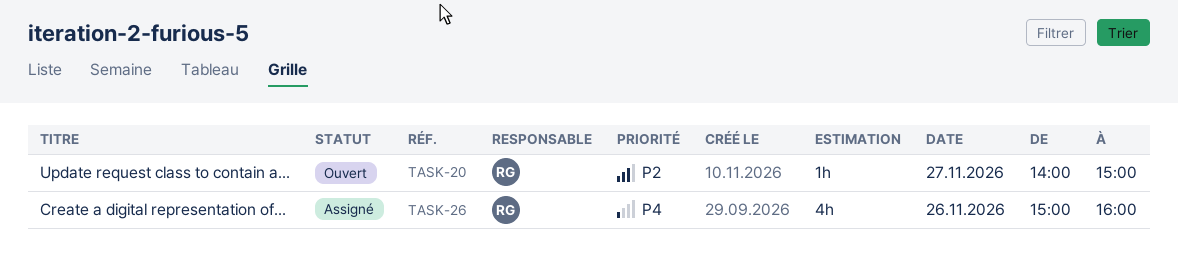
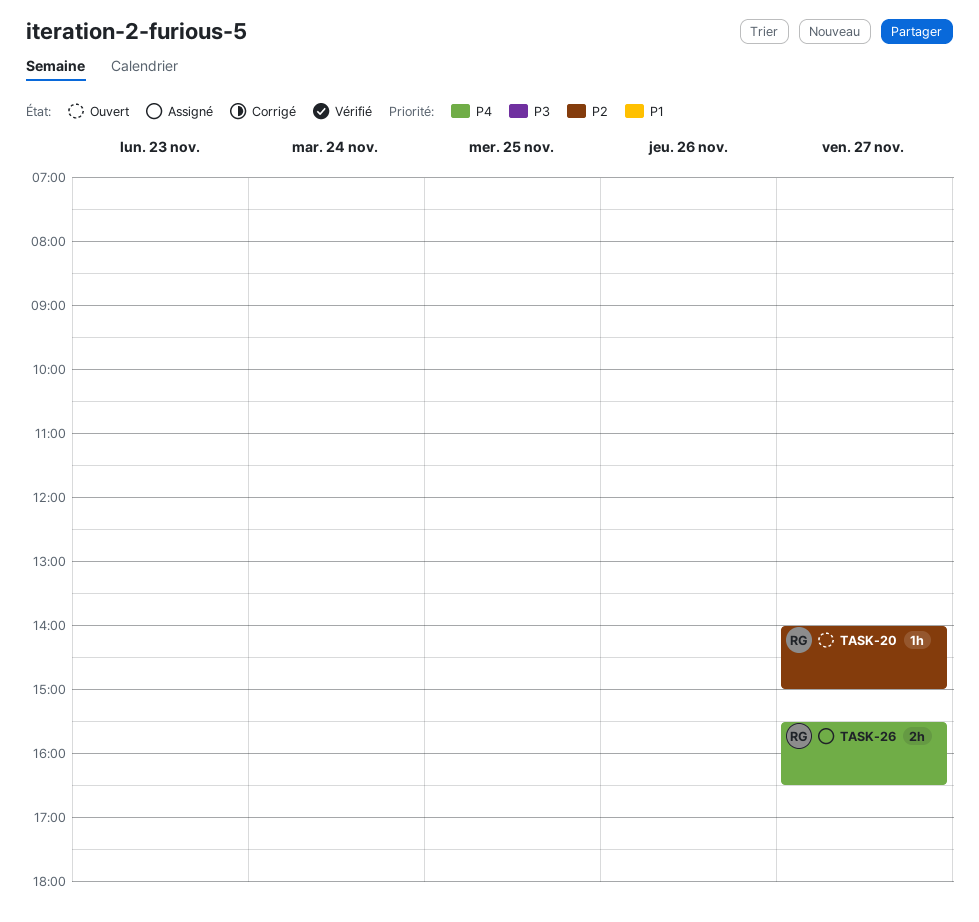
TASK-26, estimate: 4h -> 2h
TASK-26, day: Nov 26 -> Nov 27
TASK-26, begins: 15:00 -> 15:30
TASK-26, ends: 16:00 -> 16:30

